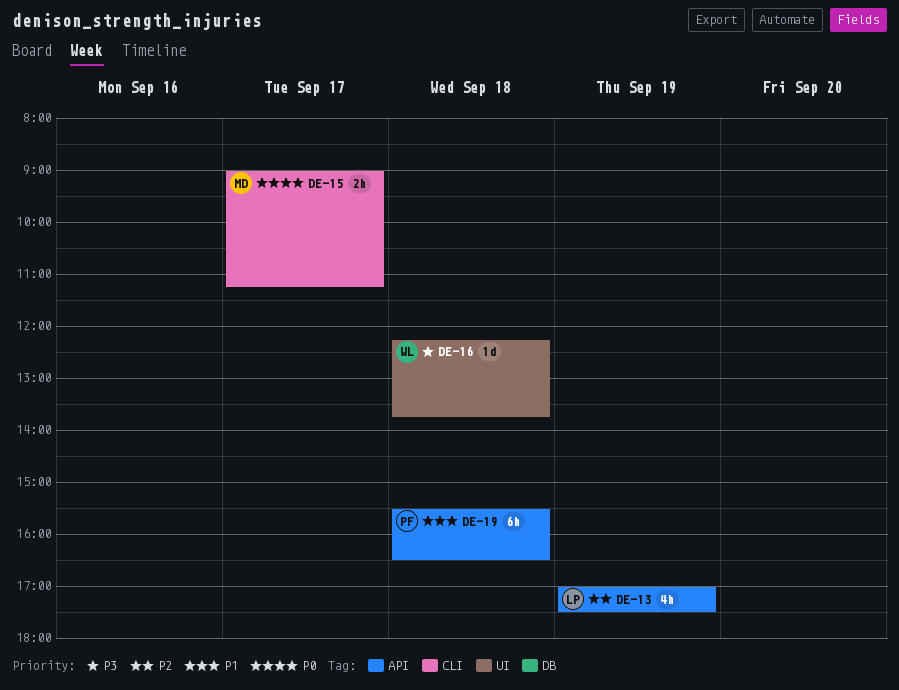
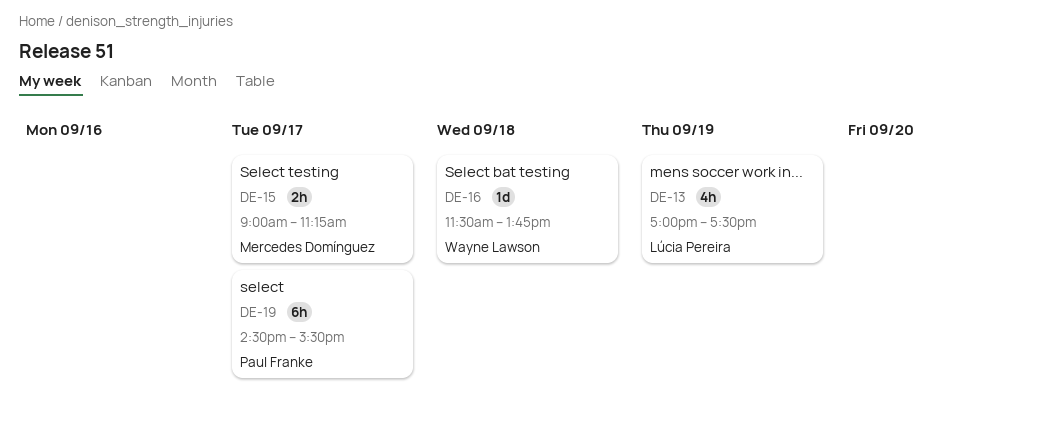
DE-16, begins: 12:15 -> 11:30
DE-19, day: Sep 18 -> Sep 17
DE-19, begins: 15:30 -> 14:30
DE-19, ends: 16:30 -> 15:30

